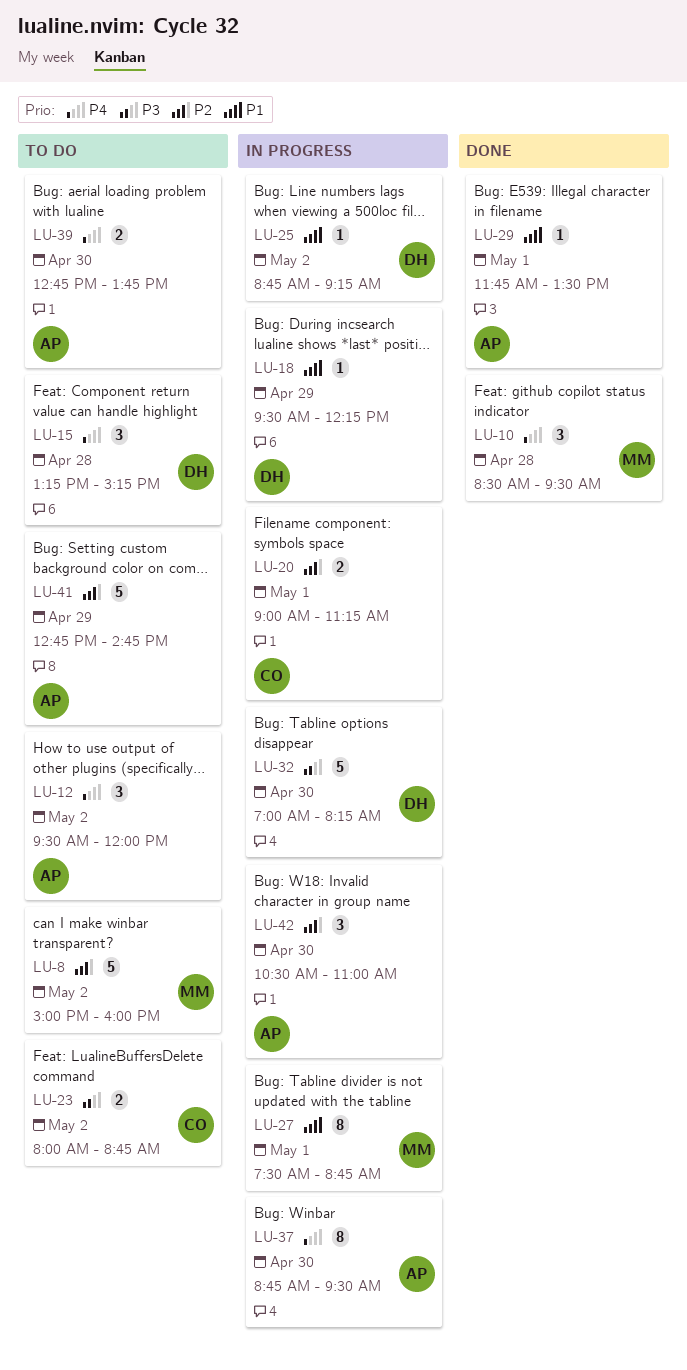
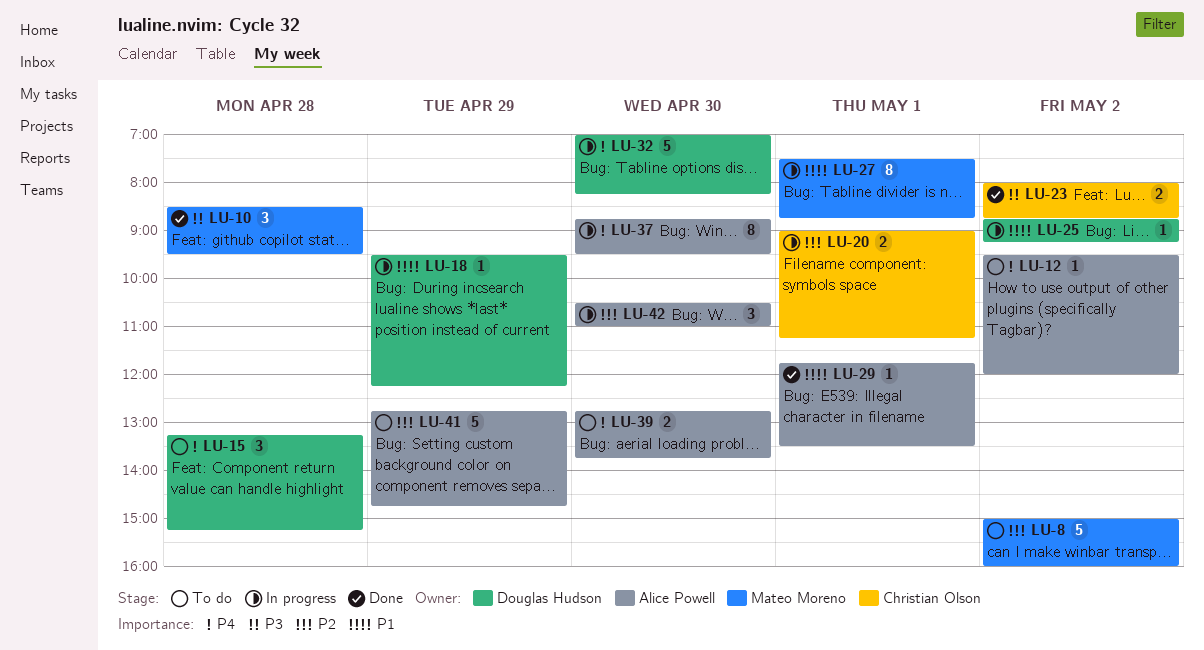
LU-10, priority: P4 -> P3
LU-12, estimate: 3 -> 1
LU-23, status: To do -> Done
LU-32, priority: P3 -> P4

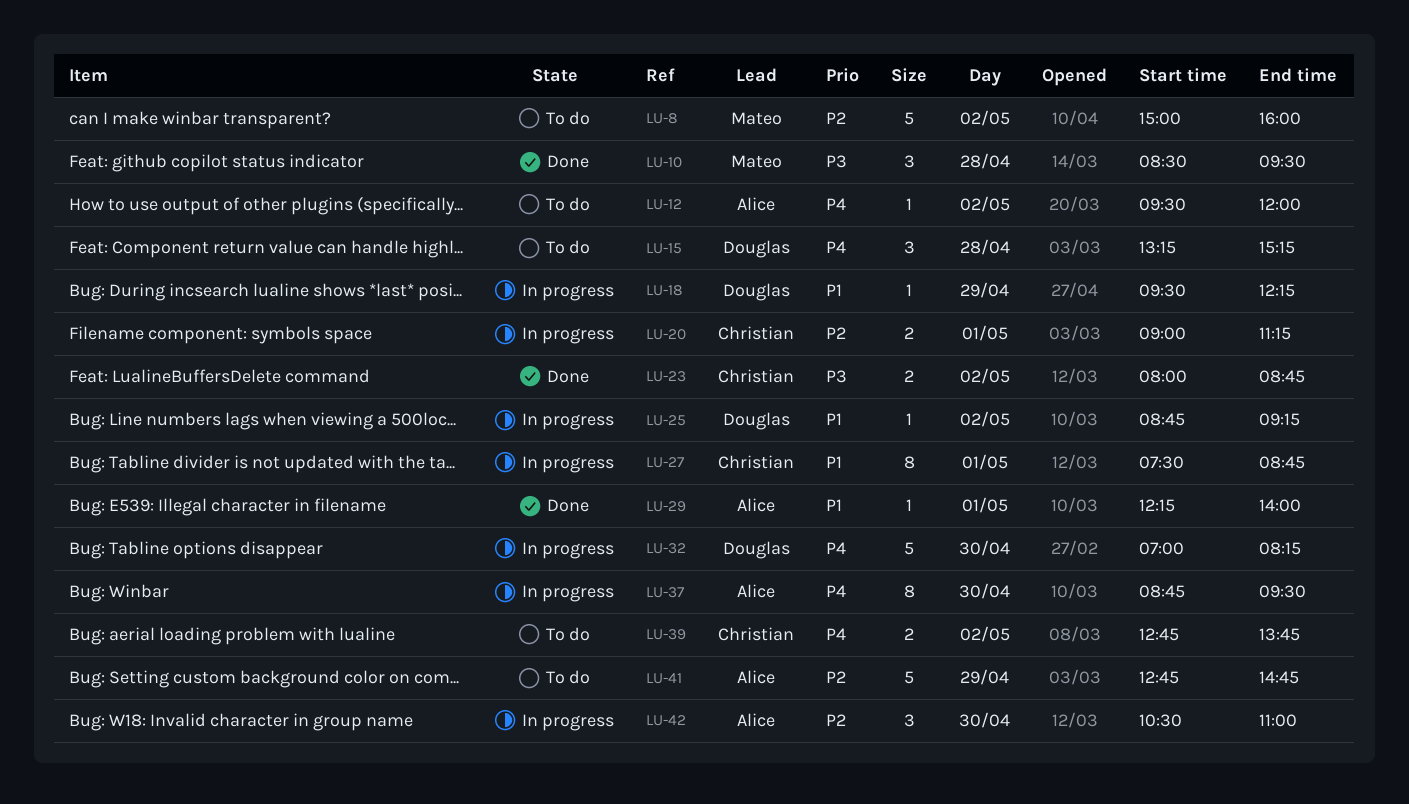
LU-27, owner: Mateo Moreno -> Christian Olson
LU-29, begins: 11:45 -> 12:15
LU-29, ends: 13:30 -> 14:00
LU-39, owner: Alice Powell -> Christian Olson
LU-39, day: Apr 30 -> May 2

